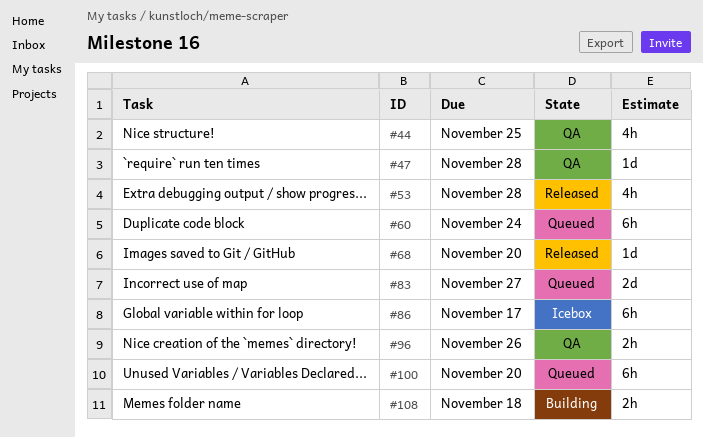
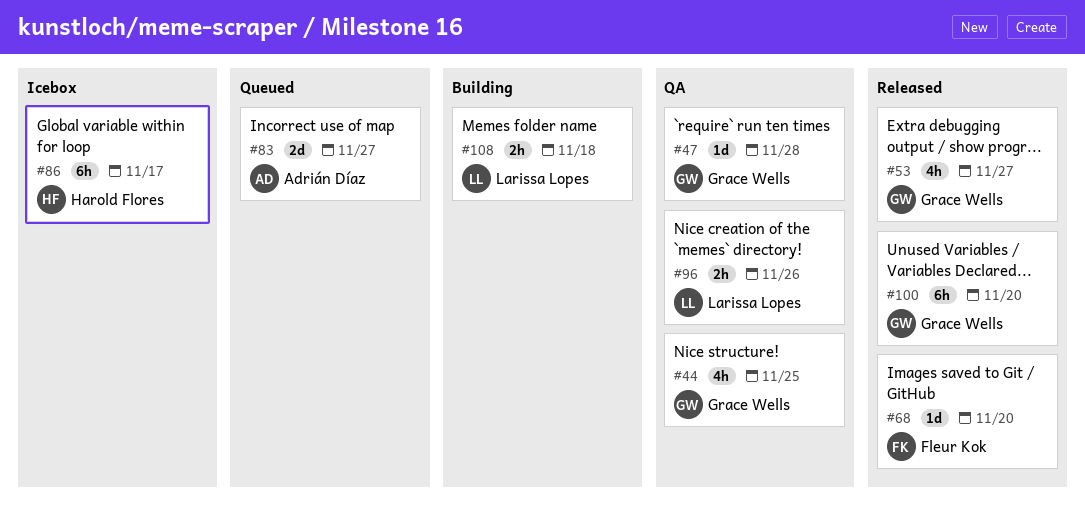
#53, due: Nov 28 -> Nov 27
#60: present -> none
#100, status: Queued -> Released

